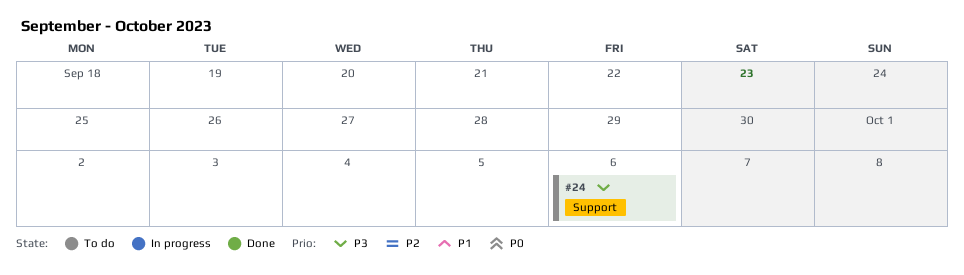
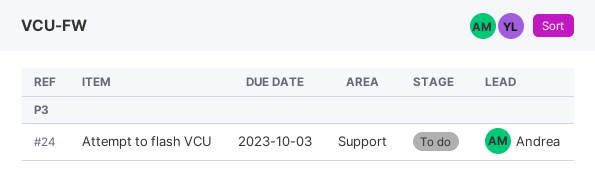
#24, due: Oct 6 -> Oct 3

